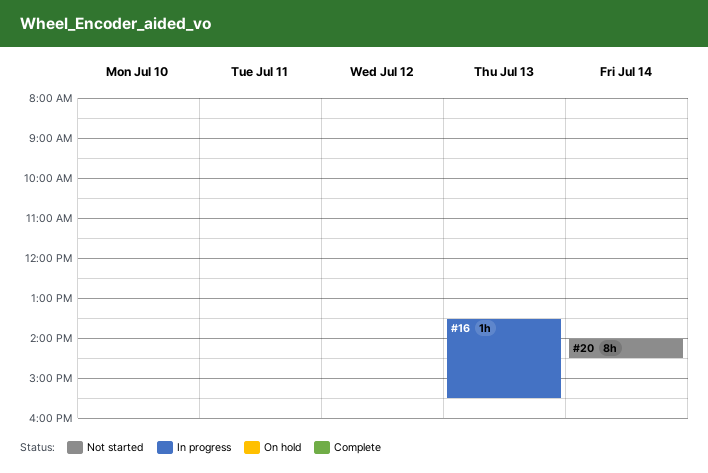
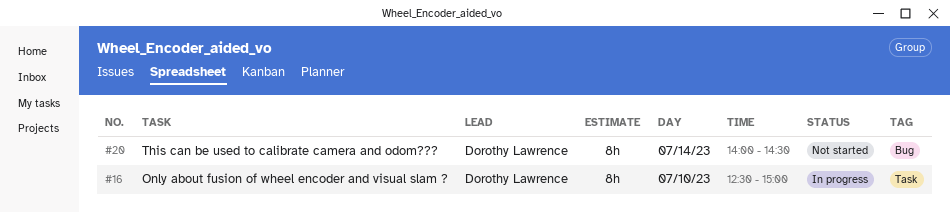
#16, estimate: 1h -> 8h
#16, day: Jul 13 -> Jul 10
#16, begins: 13:30 -> 12:30
#16, ends: 15:30 -> 15:00

